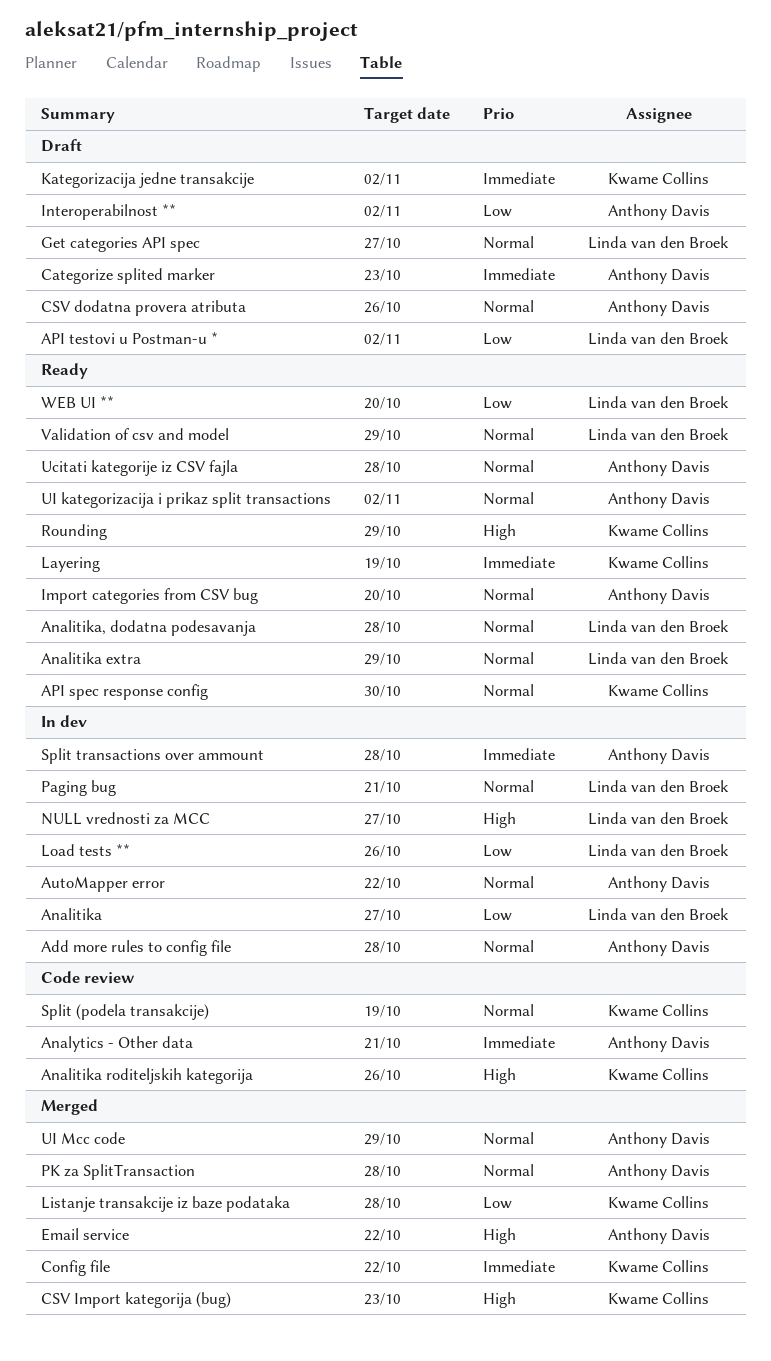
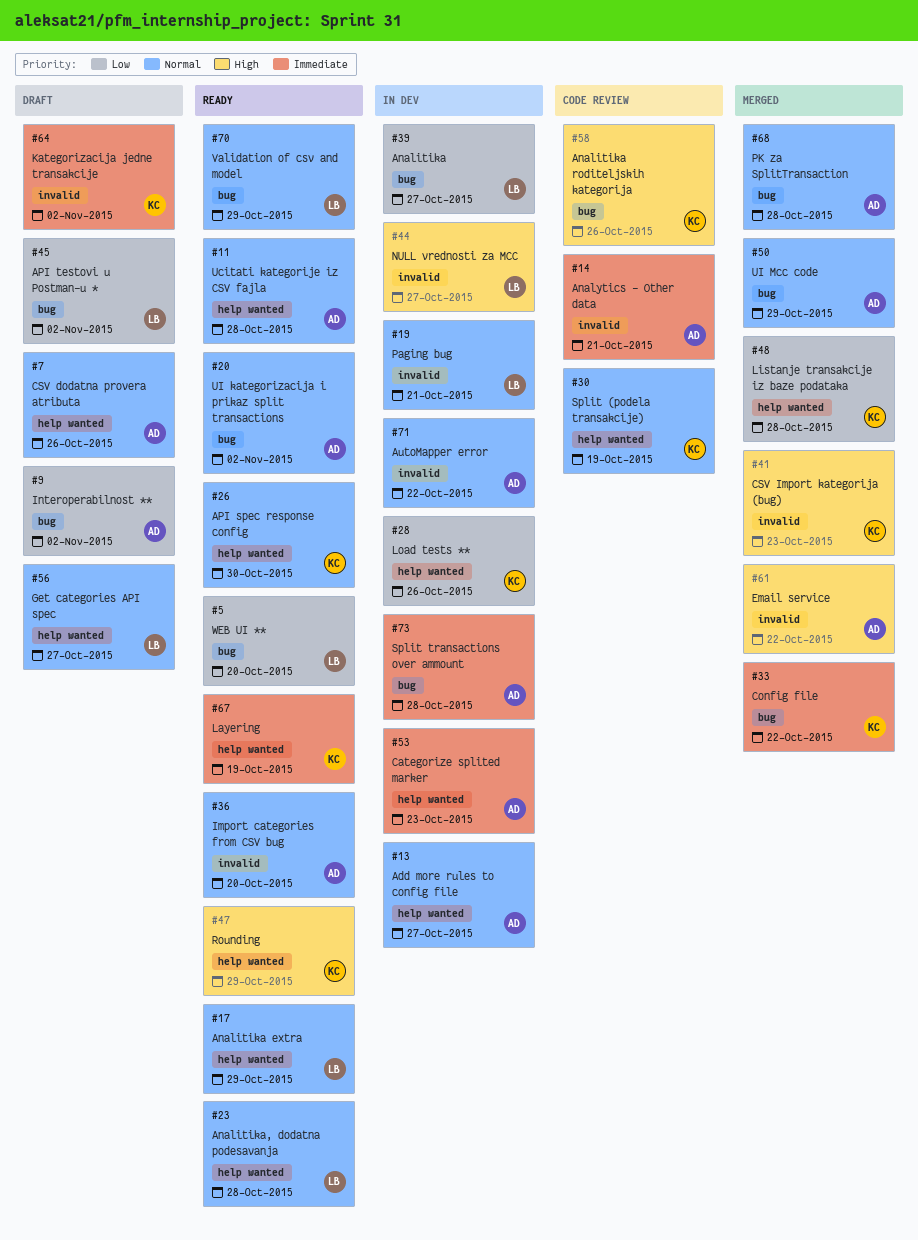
Add more rules to config file, due: Oct 28 -> Oct 27
Categorize splited marker, status: Draft -> In dev
Load tests **, owner: Linda van den Broek -> Kwame Collins

